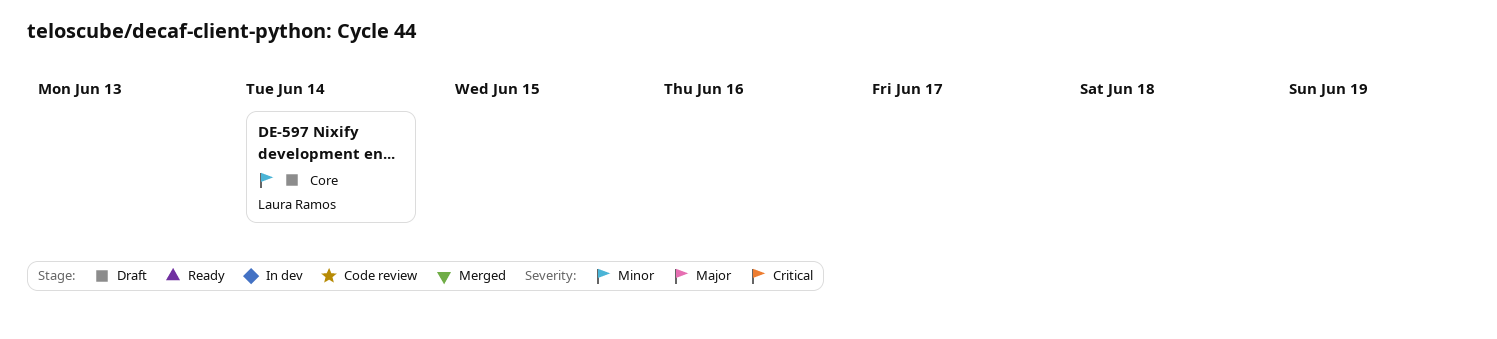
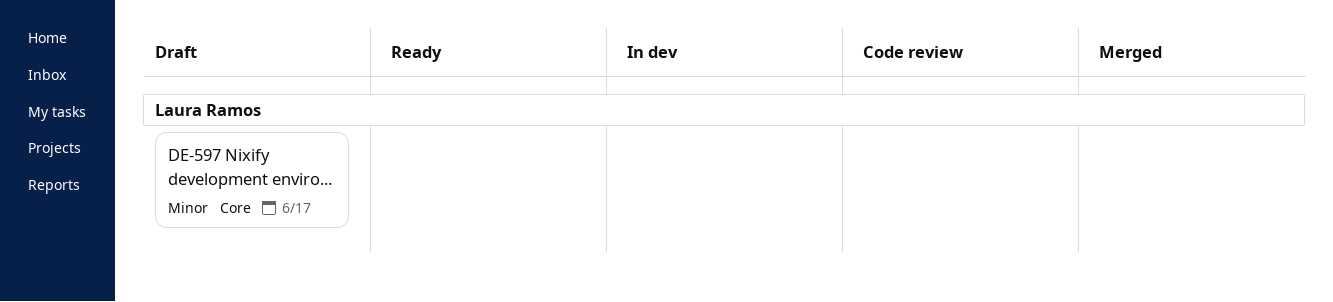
DE-597, due: Jun 14 -> Jun 17

